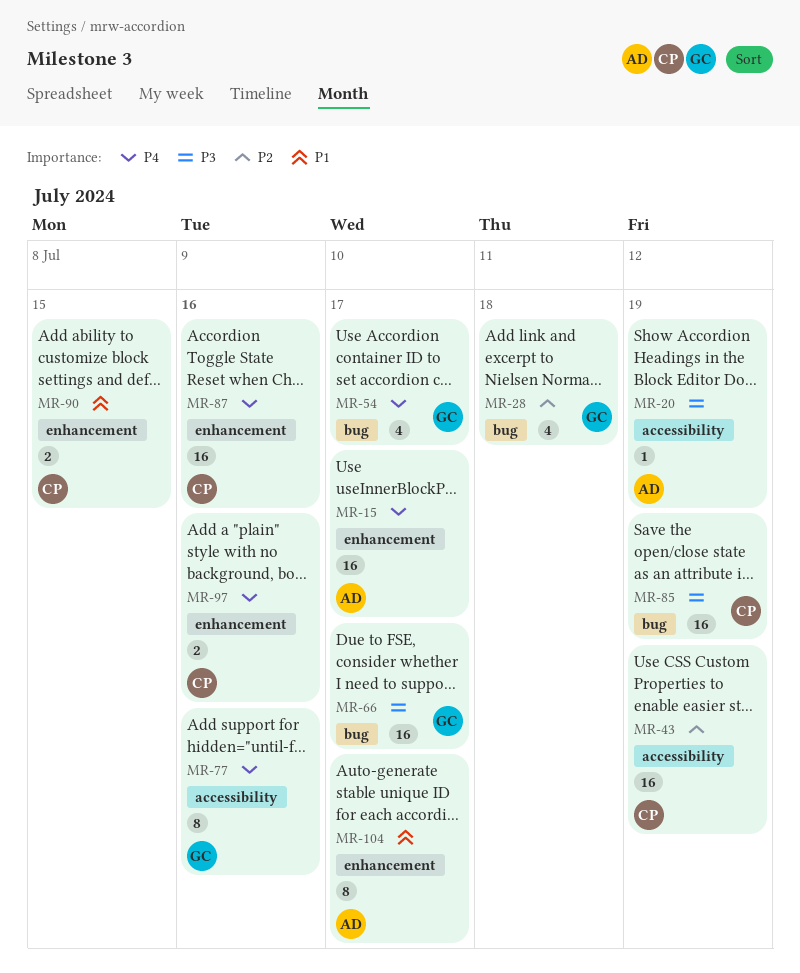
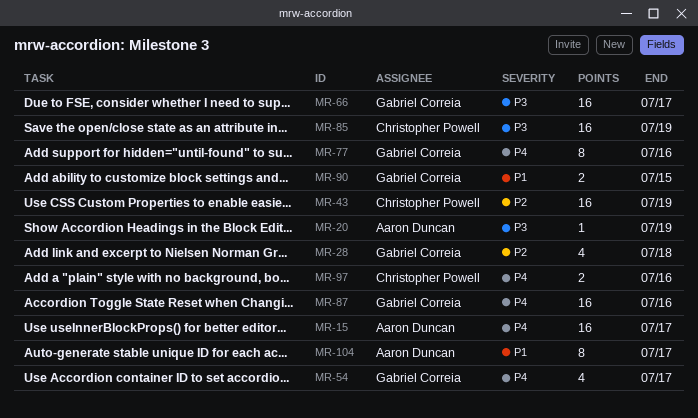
MR-87, owner: Christopher Powell -> Gabriel Correia
MR-90, owner: Christopher Powell -> Gabriel Correia

